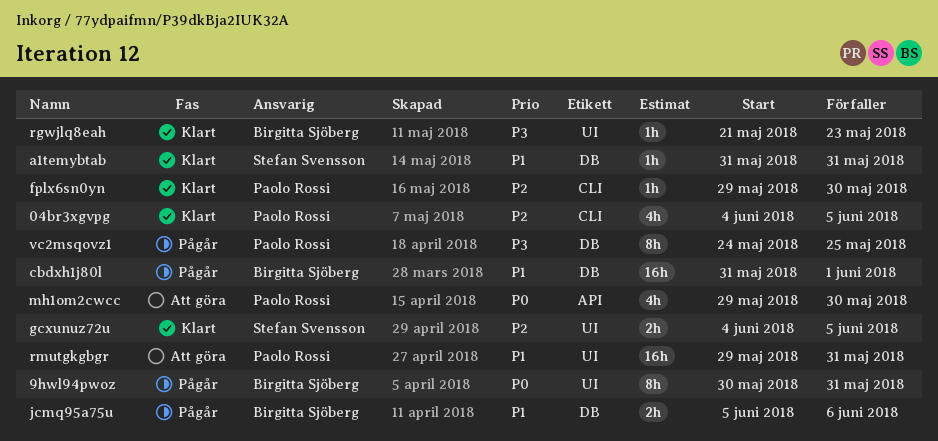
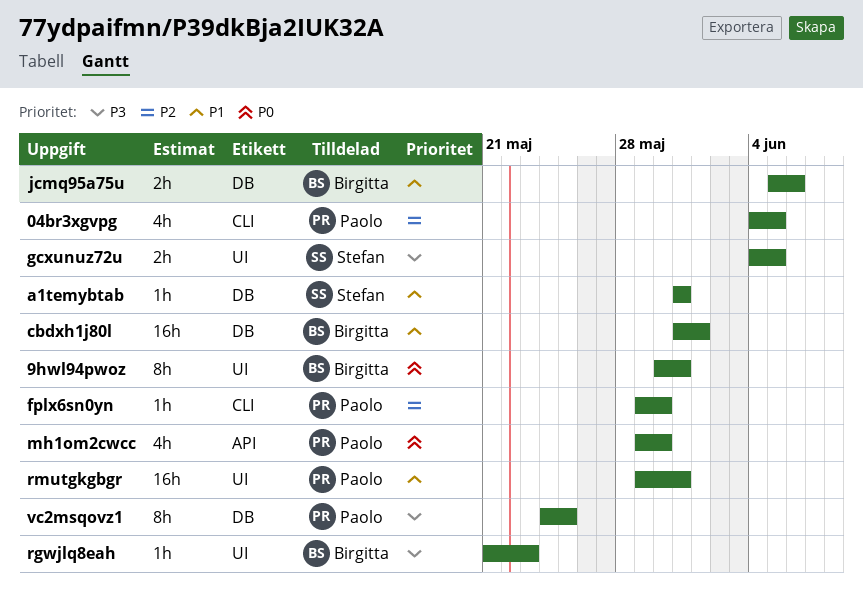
gcxunuz72u, priority: P2 -> P3

